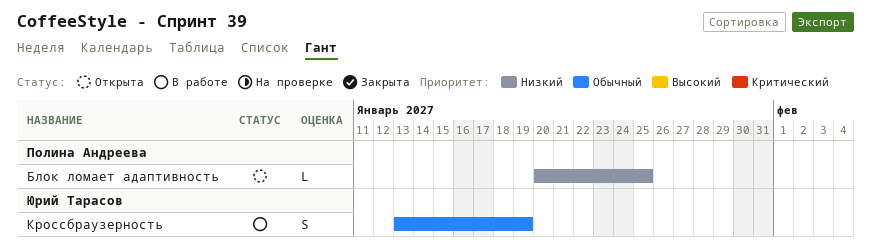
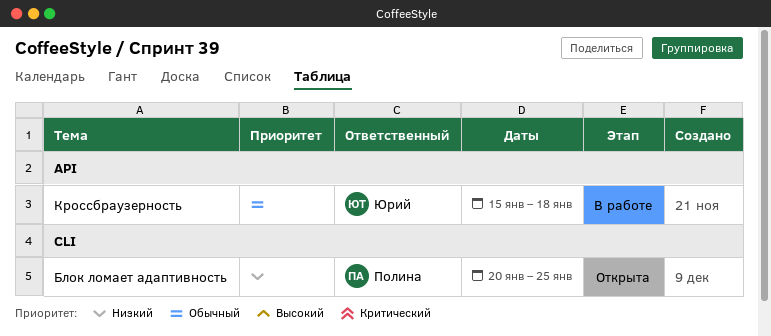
Кроссбраузерность, start: Jan 13 -> Jan 15
Кроссбраузерность, due: Jan 19 -> Jan 18

